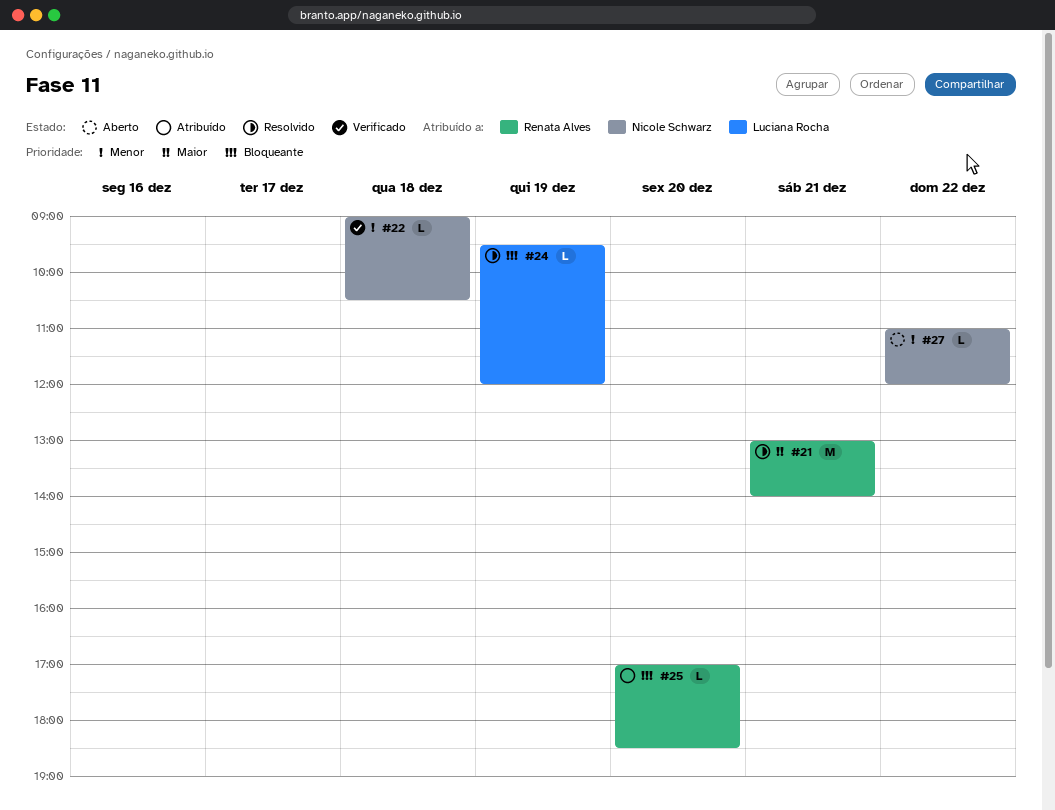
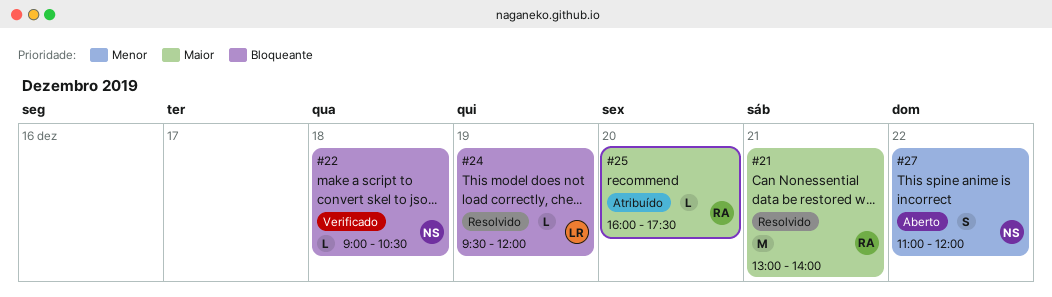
#22, priority: Menor -> Bloqueante
#25, priority: Bloqueante -> Maior
#25, begins: 17:00 -> 16:00
#25, ends: 18:30 -> 17:30
#27, estimate: L -> S

